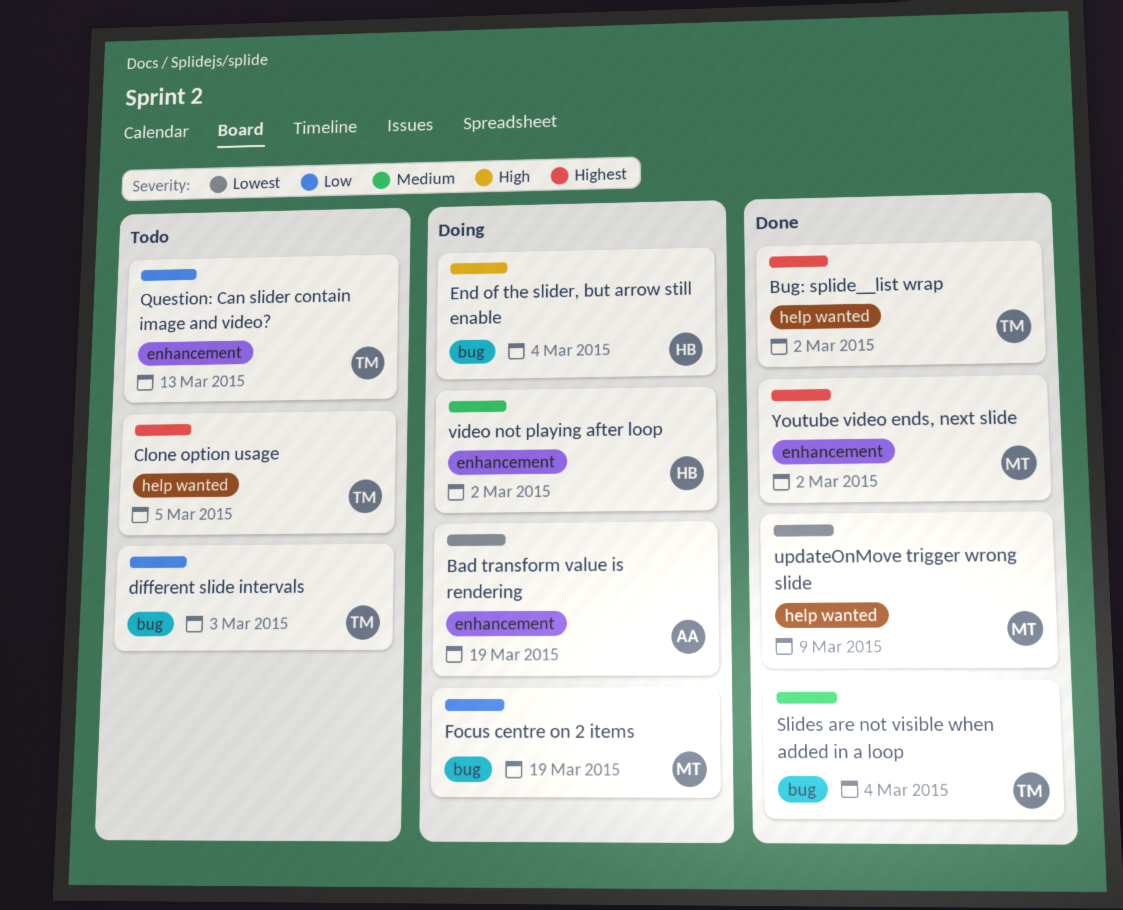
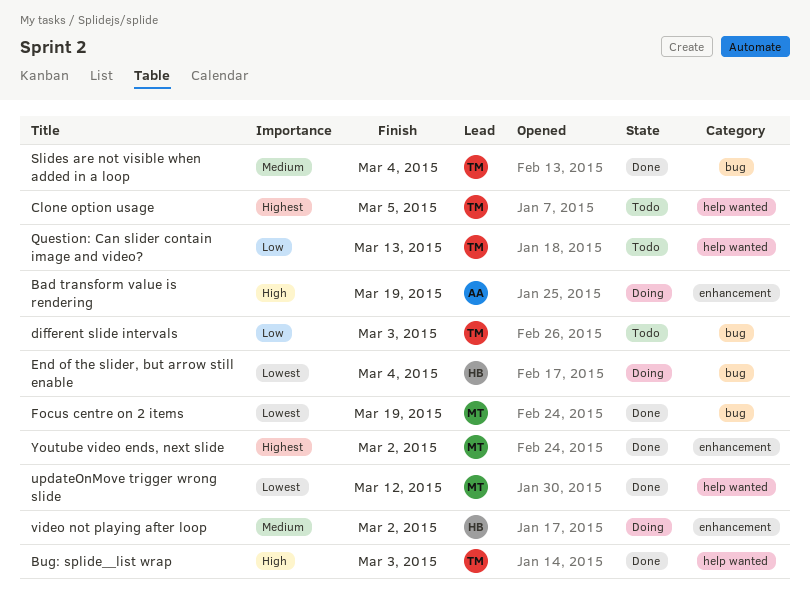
Bad transform value is rendering, priority: Lowest -> High
Bug: splide__list wrap, priority: Highest -> High
Bug: splide__list wrap, due: Mar 2 -> Mar 3
End of the slider, but arrow still enable, priority: High -> Lowest
Focus centre on 2 items, status: Doing -> Done
Focus centre on 2 items, priority: Low -> Lowest
Question: Can slider contain image and video?, label: enhancement -> help wanted
updateOnMove trigger wrong slide, due: Mar 9 -> Mar 12

